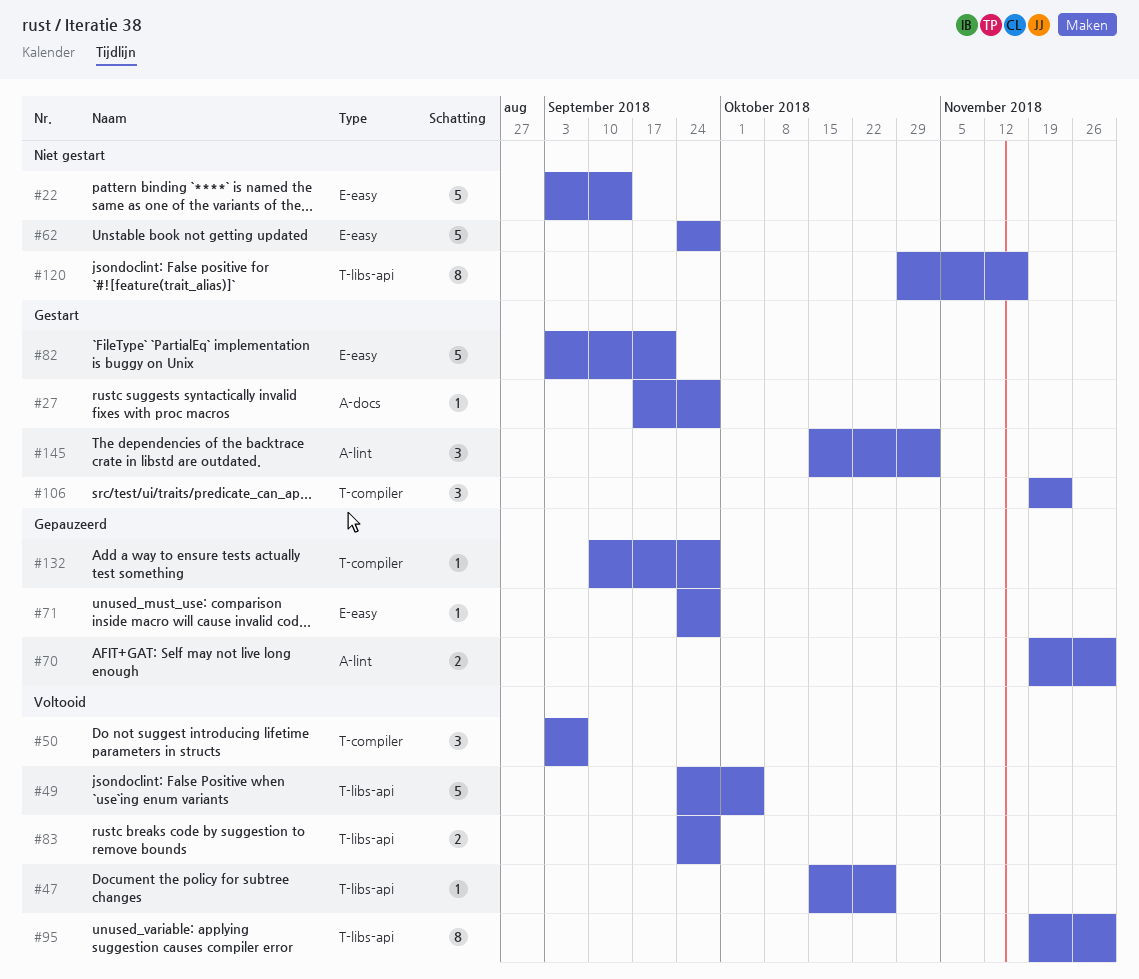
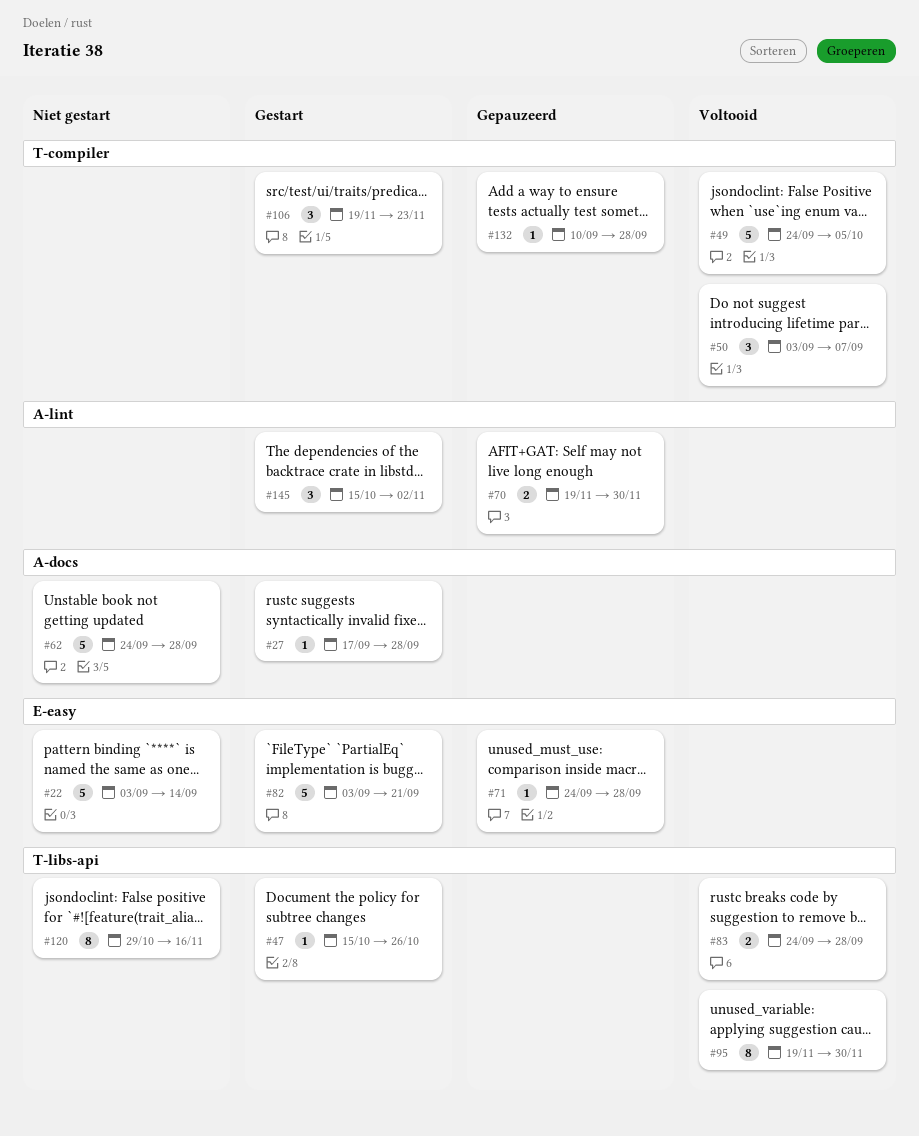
#47, status: Voltooid -> Gestart
#49, label: T-libs-api -> T-compiler
#62, label: E-easy -> A-docs

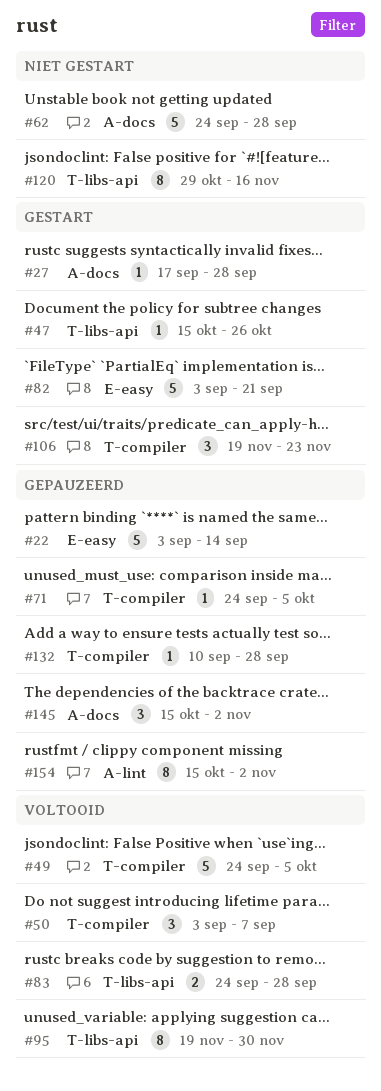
#22, status: Niet gestart -> Gepauzeerd
#70: present -> none
#71, label: E-easy -> T-compiler
#71, due: Sep 28 -> Oct 5
#145, status: Gestart -> Gepauzeerd
#145, label: A-lint -> A-docs
#154: none -> present

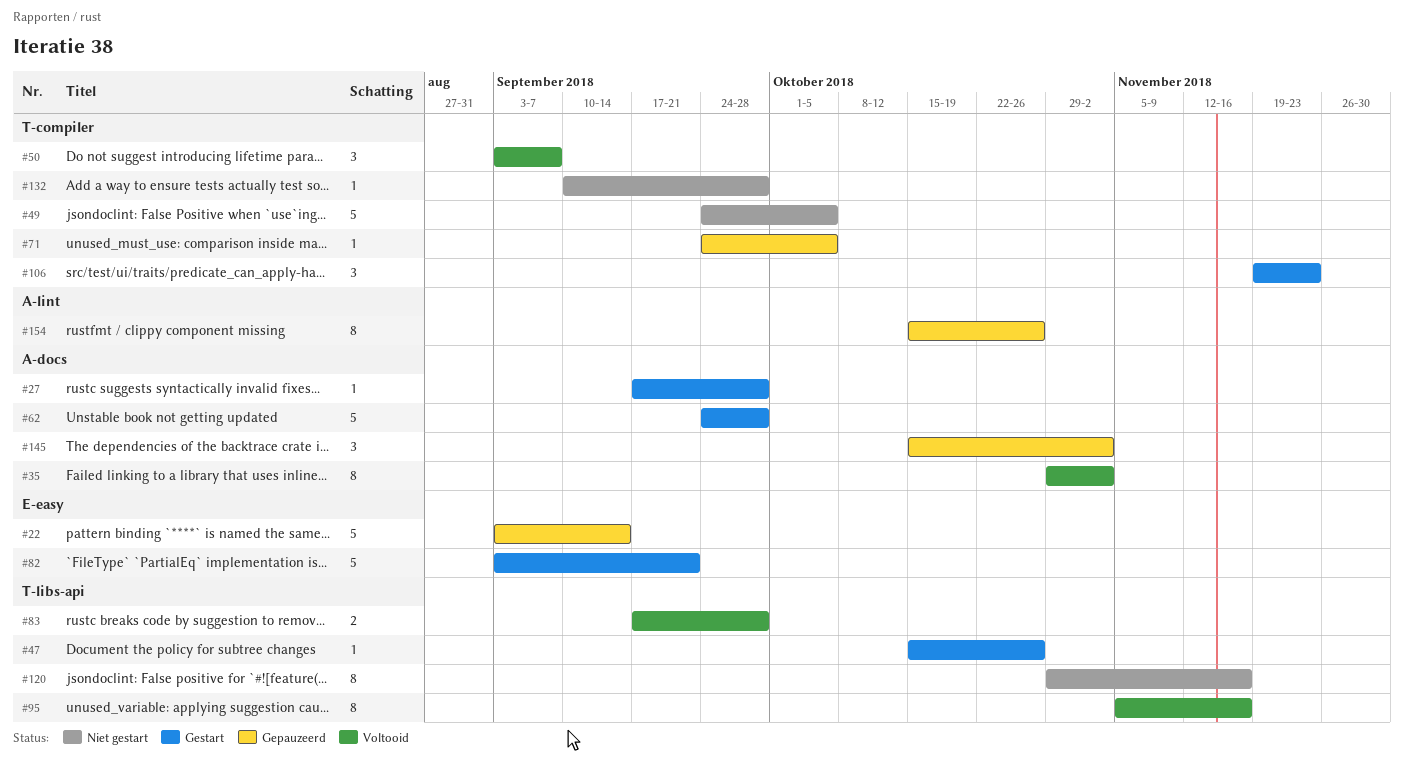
#35: none -> present
#49, status: Voltooid -> Niet gestart
#62, status: Niet gestart -> Gestart
#83, start: Sep 24 -> Sep 17
#95, start: Nov 19 -> Nov 5
#95, due: Nov 30 -> Nov 16
#132, status: Gepauzeerd -> Niet gestart
#154, due: Nov 2 -> Oct 26

